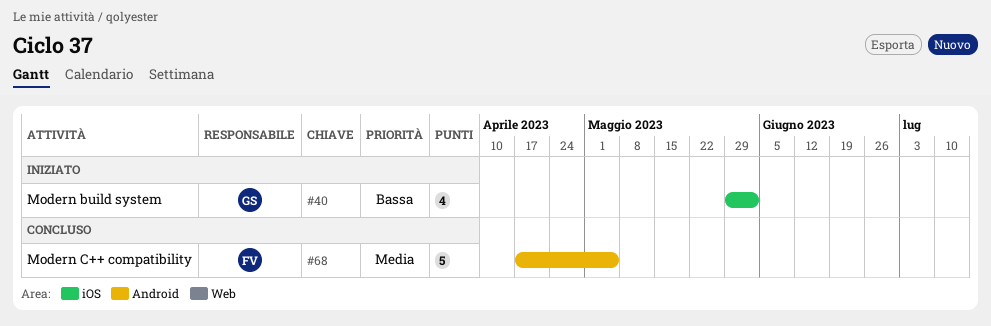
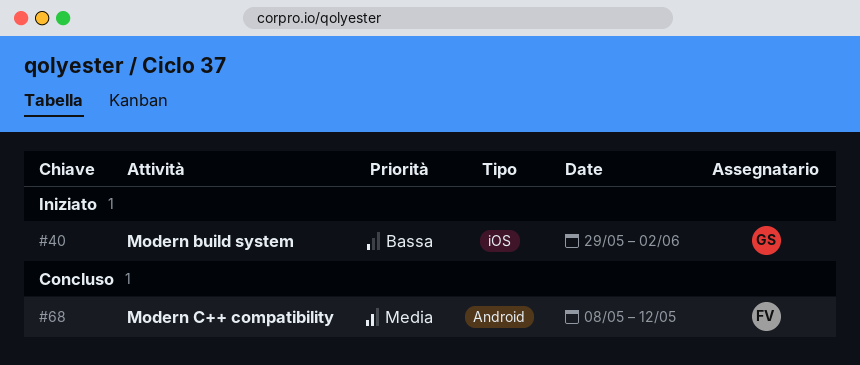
#68, start: Apr 17 -> May 8
#68, due: May 5 -> May 12

